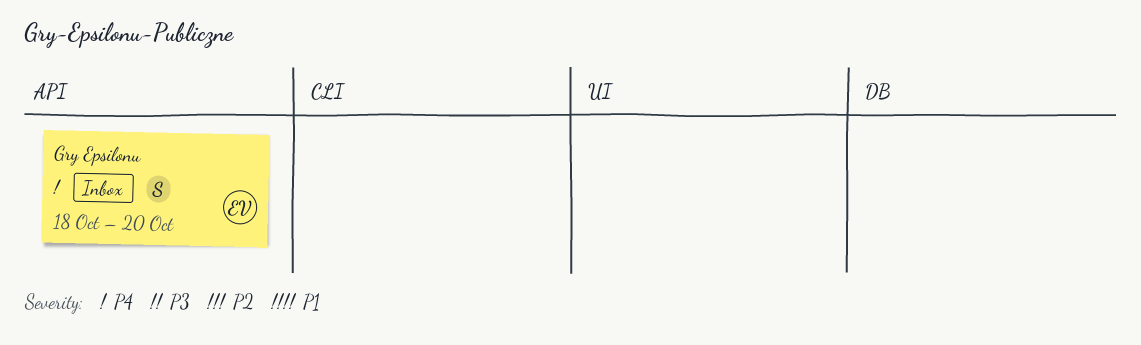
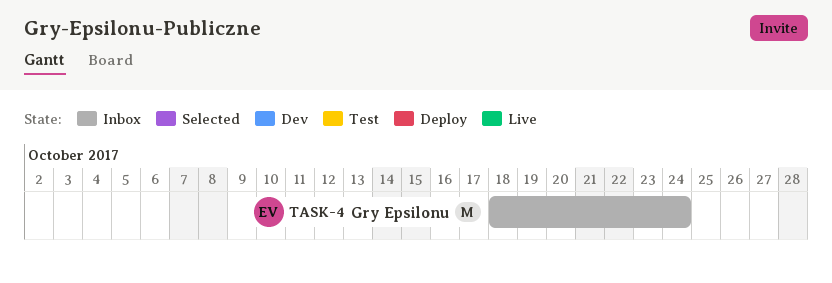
Gry Epsilonu, estimate: S -> M
Gry Epsilonu, due: Oct 20 -> Oct 24

